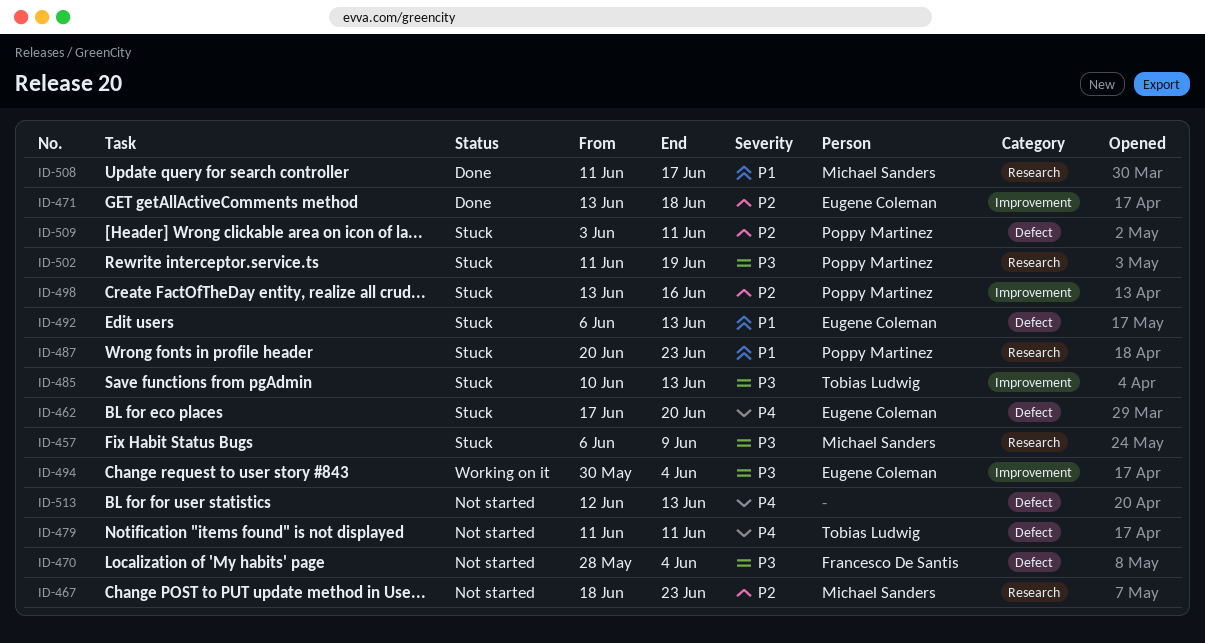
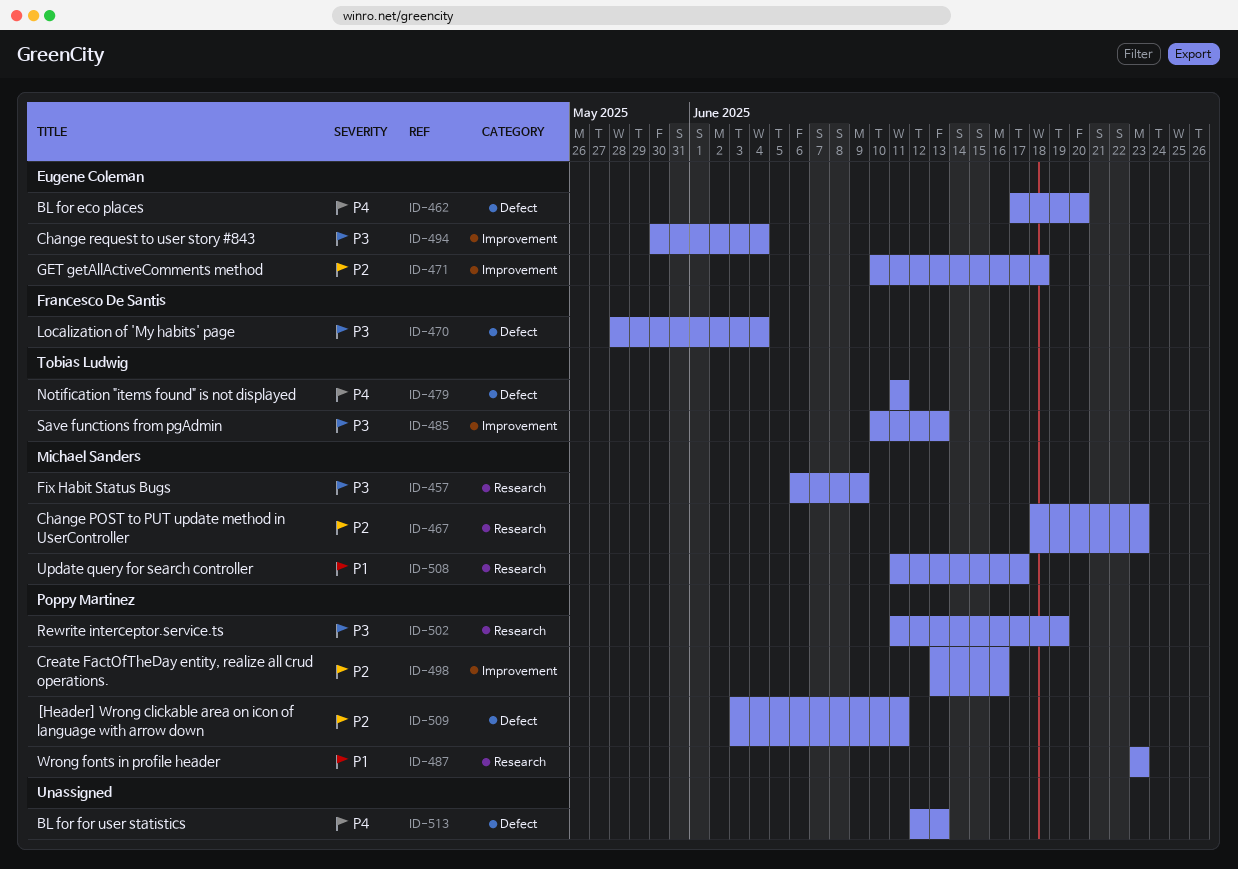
ID-471, start: Jun 13 -> Jun 10
ID-487, start: Jun 20 -> Jun 23
ID-492: present -> none

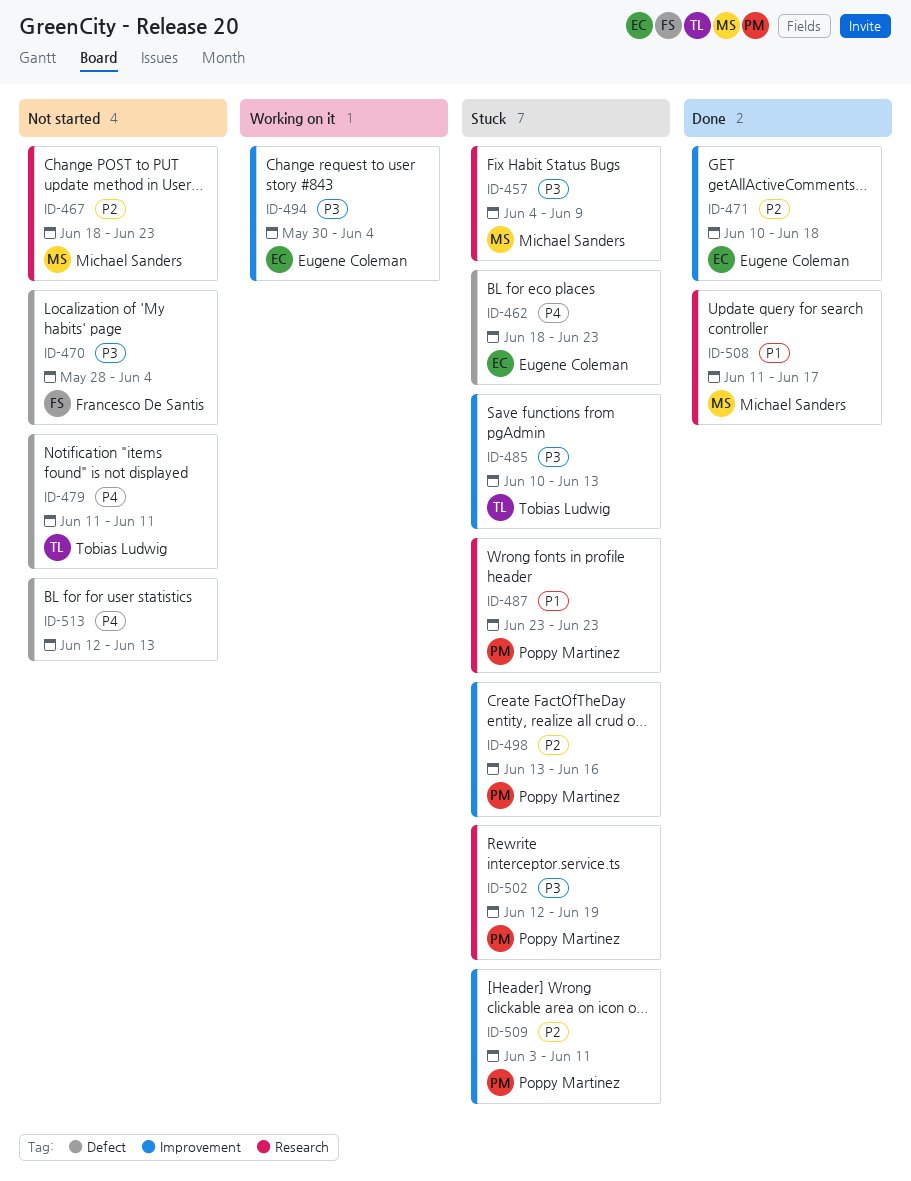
ID-457, start: Jun 6 -> Jun 4
ID-462, start: Jun 17 -> Jun 18
ID-462, due: Jun 20 -> Jun 23
ID-502, start: Jun 11 -> Jun 12
ID-509, label: Defect -> Improvement

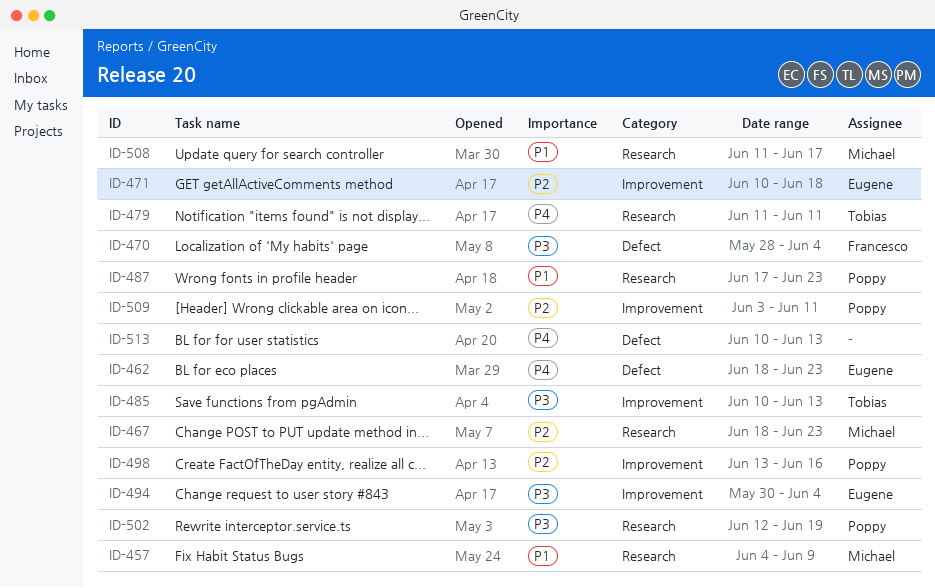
ID-457, priority: P3 -> P1
ID-479, label: Defect -> Research
ID-487, start: Jun 23 -> Jun 17
ID-513, start: Jun 12 -> Jun 10

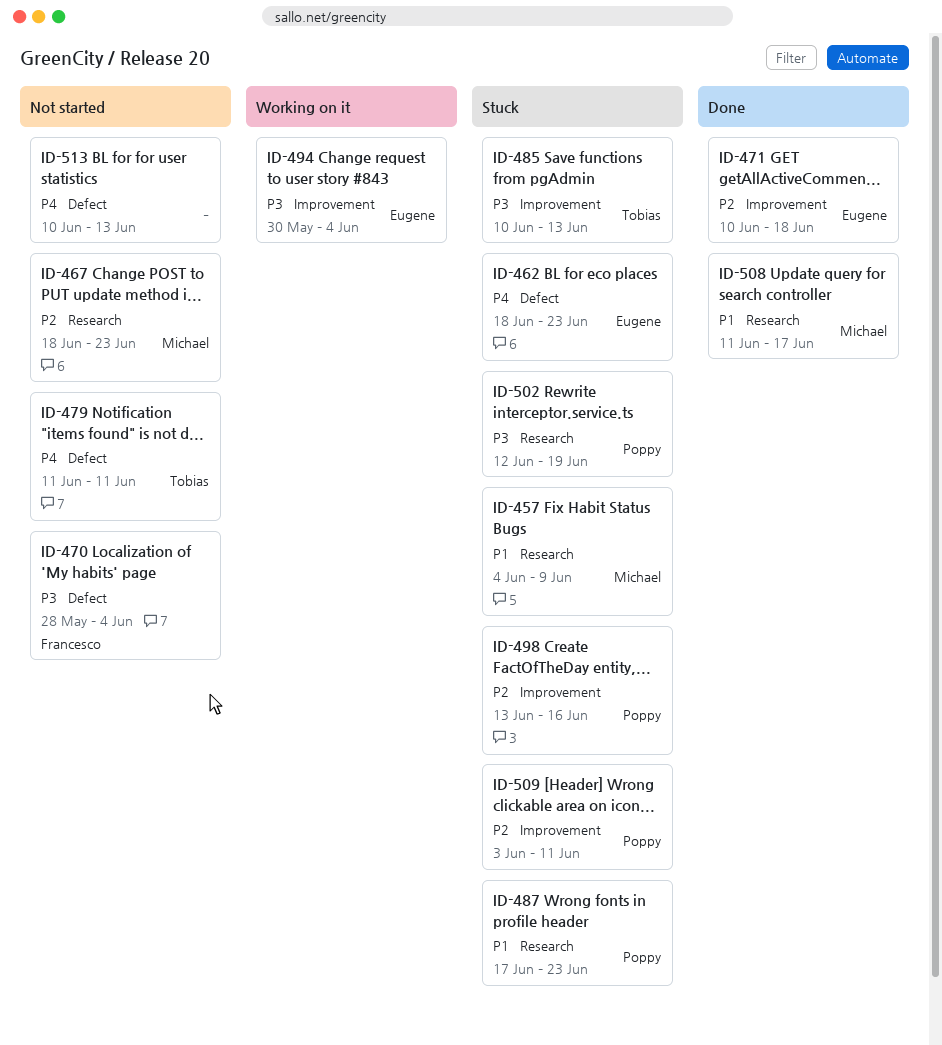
ID-479, label: Research -> Defect

